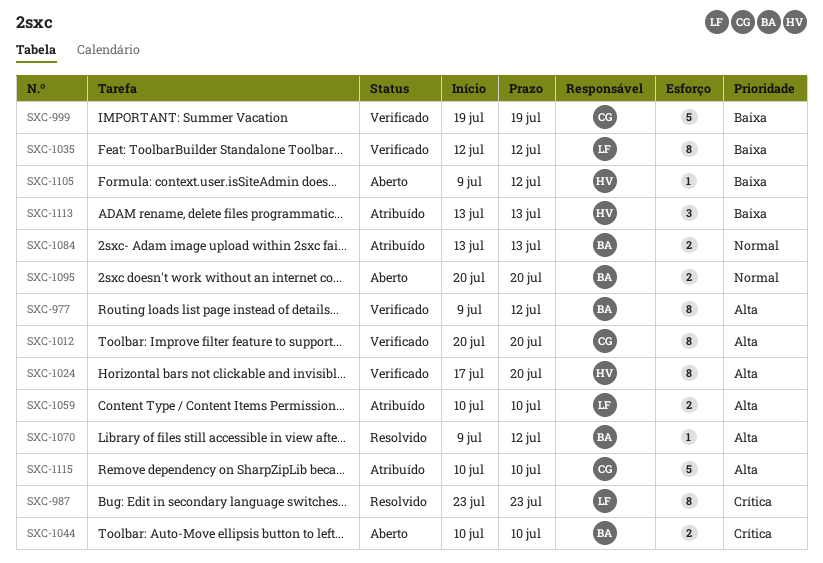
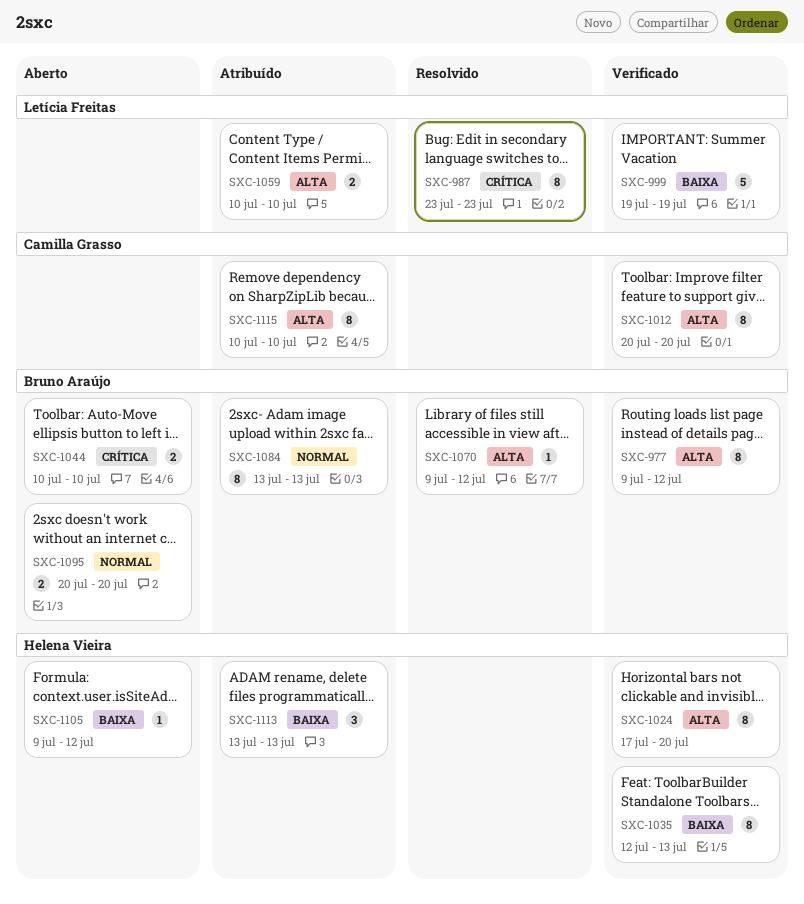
SXC-999, owner: Camilla Grasso -> Letícia Freitas
SXC-1035, owner: Letícia Freitas -> Helena Vieira
SXC-1035, due: Jul 12 -> Jul 13
SXC-1084, estimate: 2 -> 8
SXC-1115, estimate: 5 -> 8

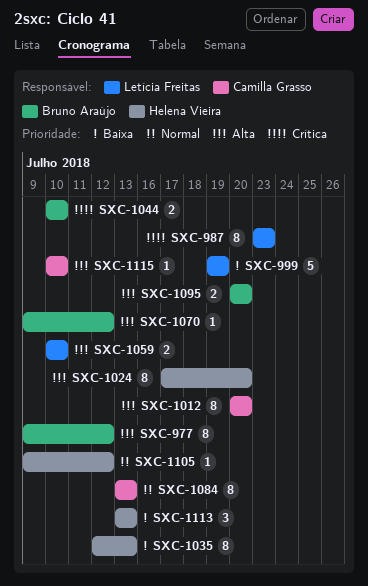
SXC-1084, owner: Bruno Araújo -> Camilla Grasso
SXC-1095, priority: Normal -> Alta
SXC-1105, priority: Baixa -> Normal
SXC-1115, estimate: 8 -> 1

